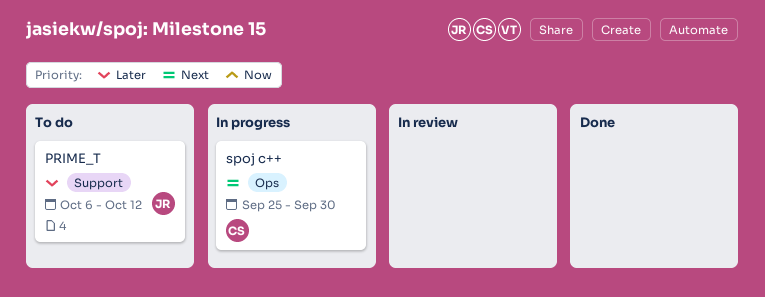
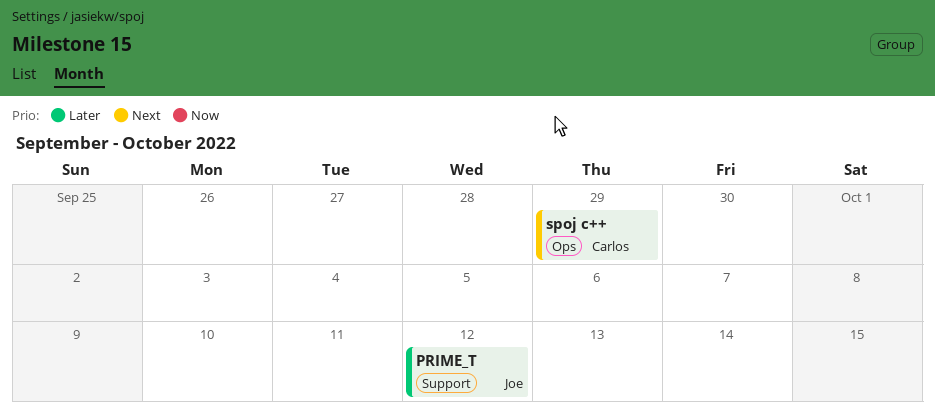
spoj c++, due: Sep 30 -> Sep 29

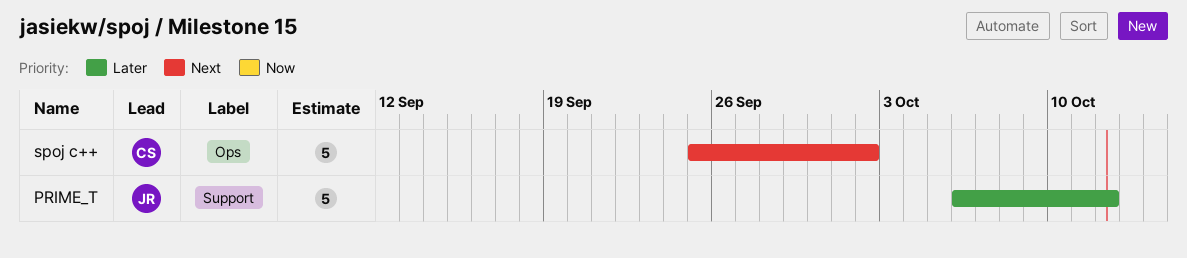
spoj c++, due: Sep 29 -> Oct 2

